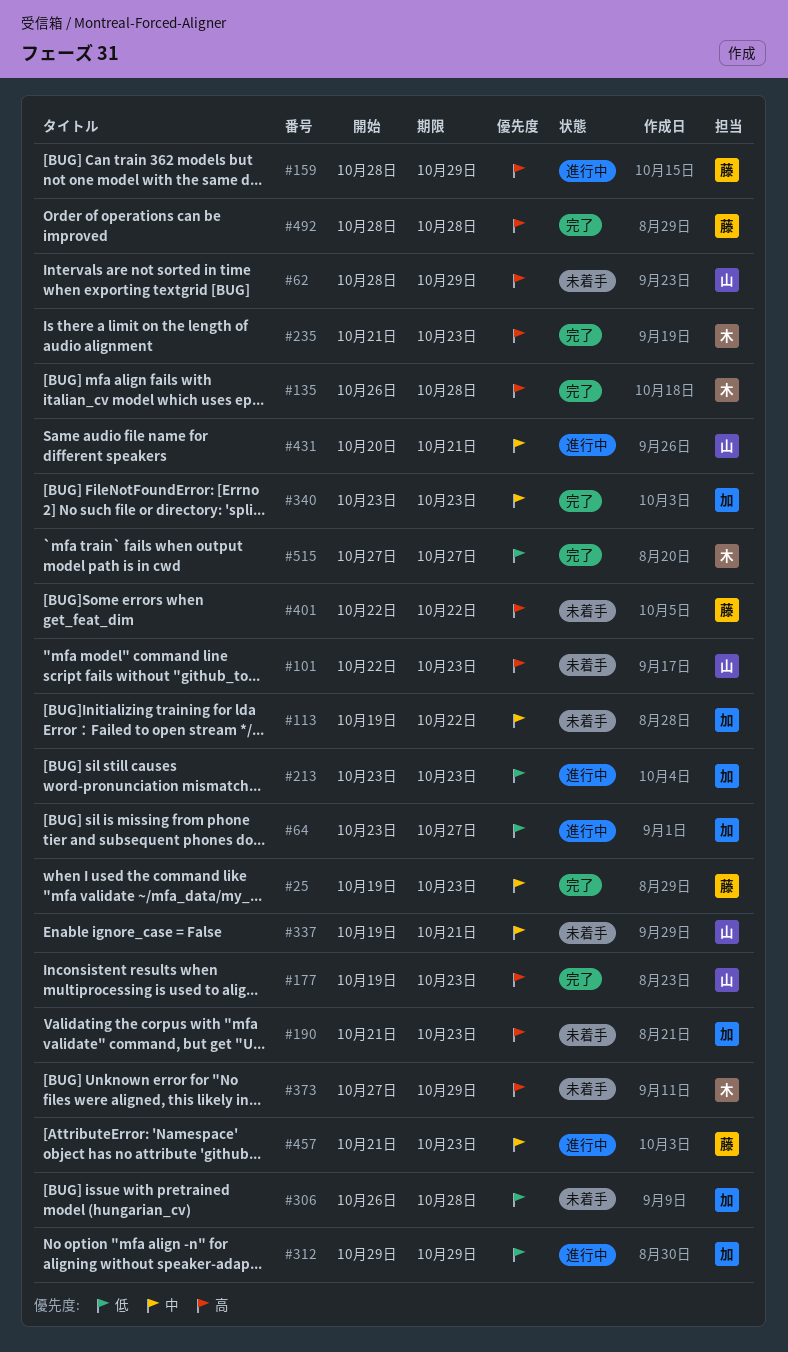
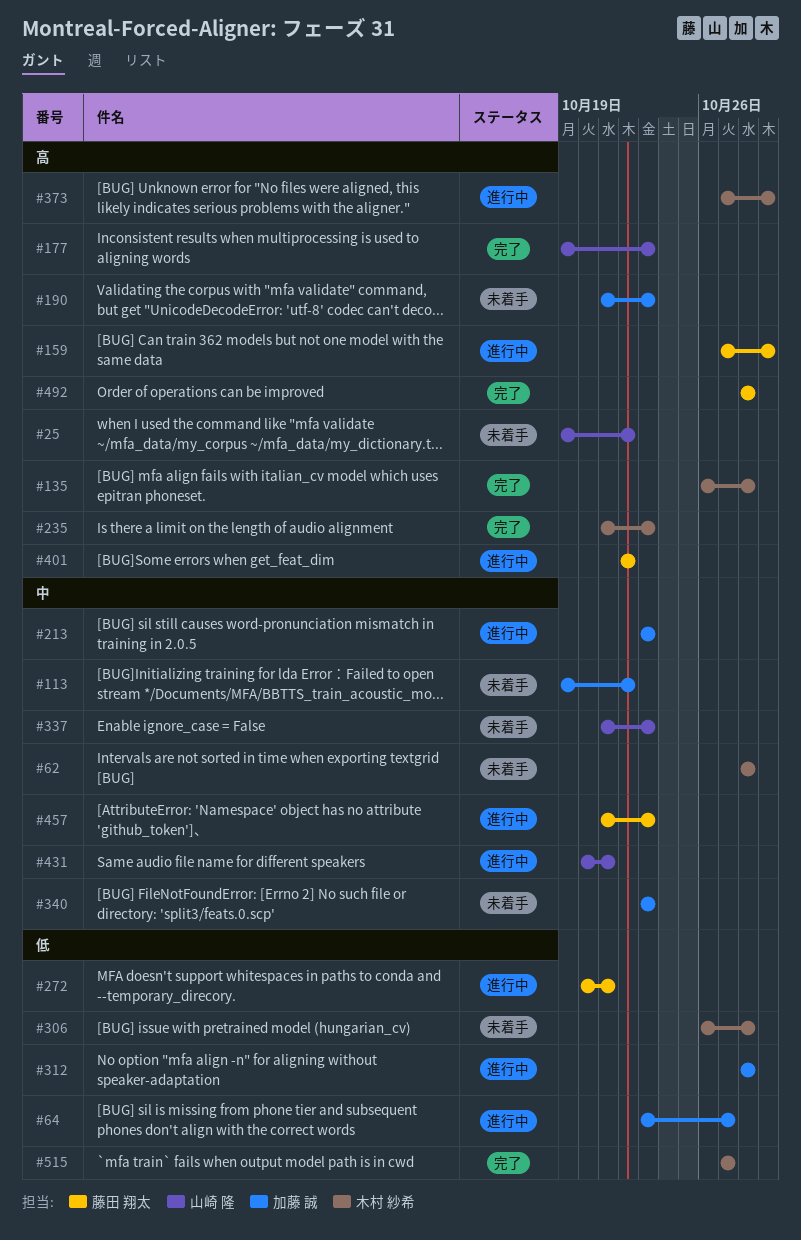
#25, status: 完了 -> 未着手
#25, owner: 藤田 翔太 -> 山崎 隆
#25, priority: 中 -> 高
#25, due: Oct 23 -> Oct 22
#62, owner: 山崎 隆 -> 木村 紗希
#62, priority: 高 -> 中
#62, due: Oct 29 -> Oct 28
#101: present -> none
#159, start: Oct 28 -> Oct 27
#213, priority: 低 -> 中
#272: none -> present
#306, owner: 加藤 誠 -> 木村 紗希
#312, start: Oct 29 -> Oct 28
#312, due: Oct 29 -> Oct 28
#337, start: Oct 19 -> Oct 21
#337, due: Oct 21 -> Oct 23
#340, status: 完了 -> 未着手
#373, status: 未着手 -> 進行中
#401, status: 未着手 -> 進行中

